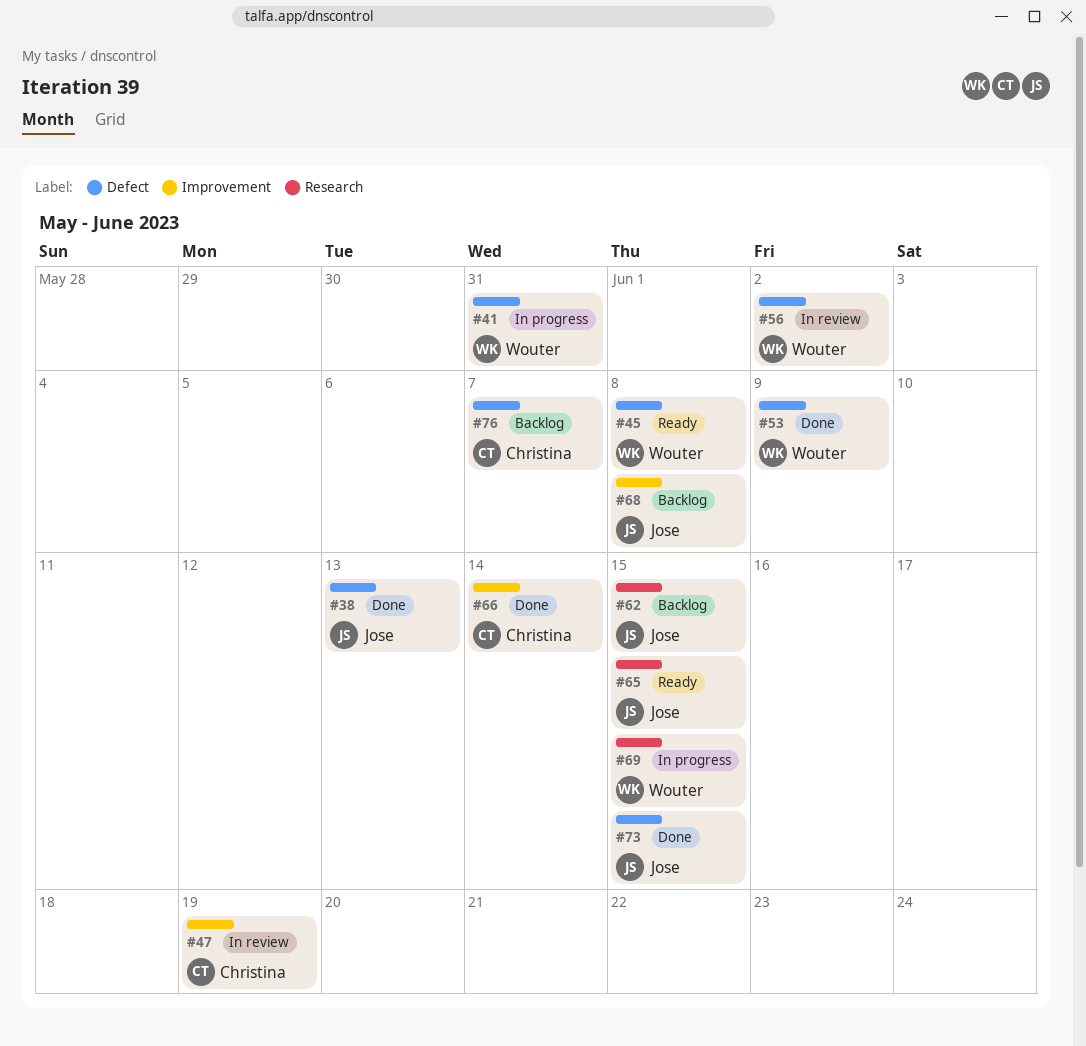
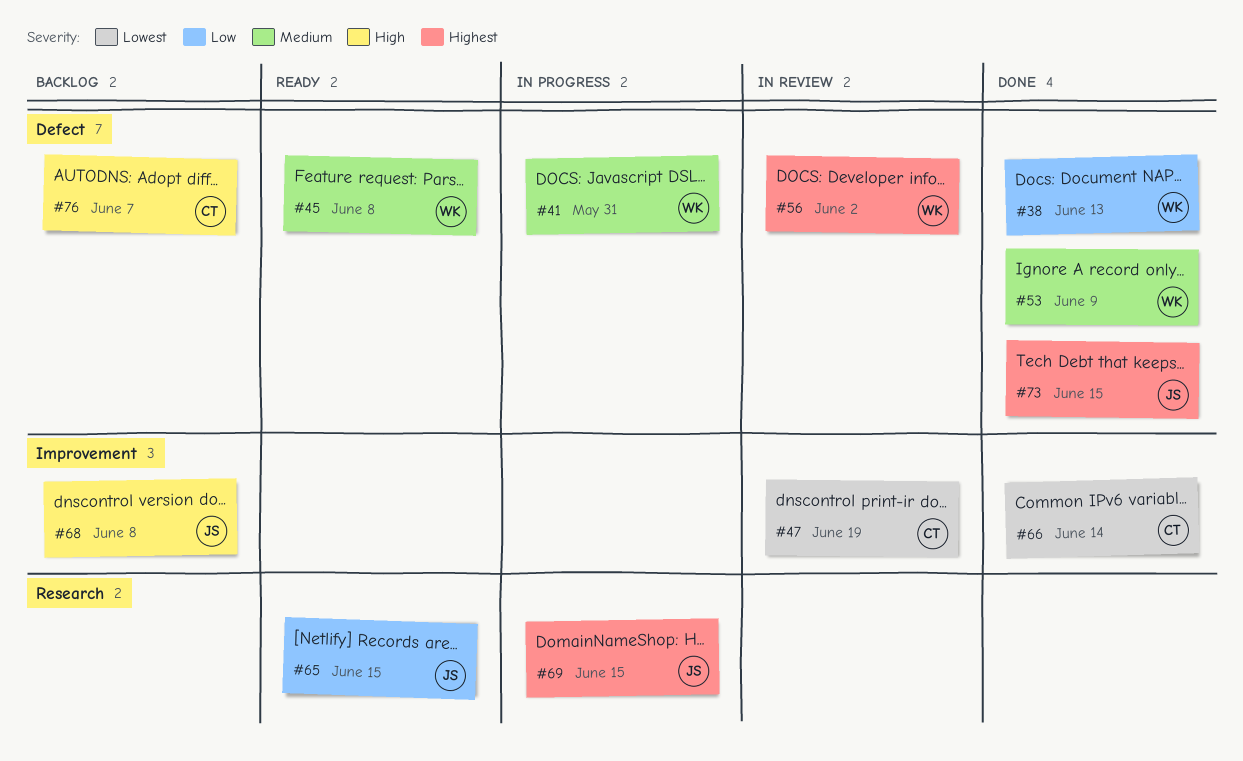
#38, owner: Jose -> Wouter
#62: present -> none
#69, owner: Wouter -> Jose

